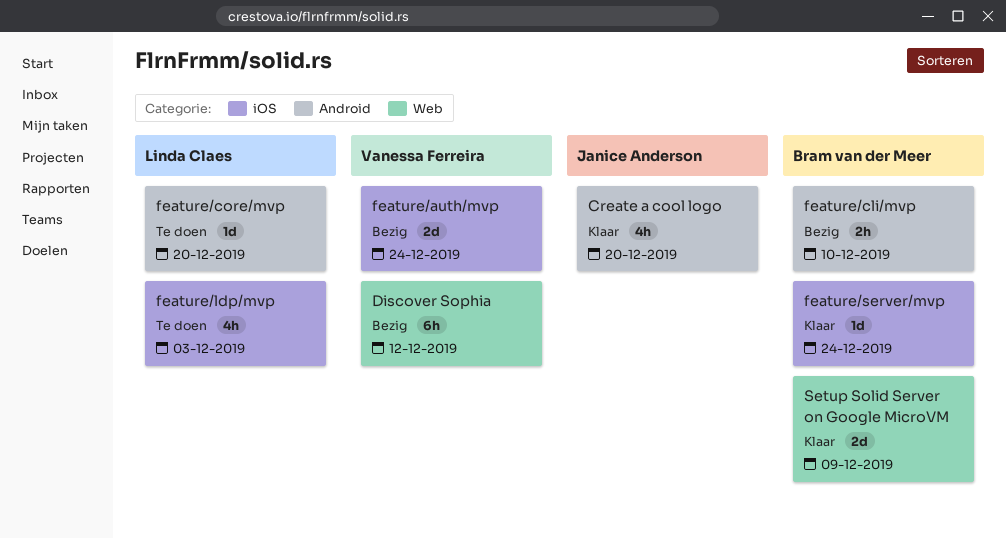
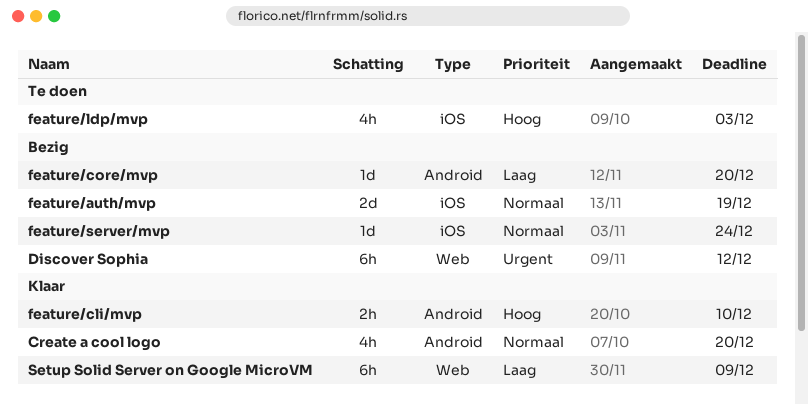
feature/auth/mvp, due: Dec 24 -> Dec 19
feature/cli/mvp, status: Bezig -> Klaar
feature/core/mvp, status: Te doen -> Bezig
feature/server/mvp, status: Klaar -> Bezig
Setup Solid Server on Google MicroVM, estimate: 2d -> 6h

